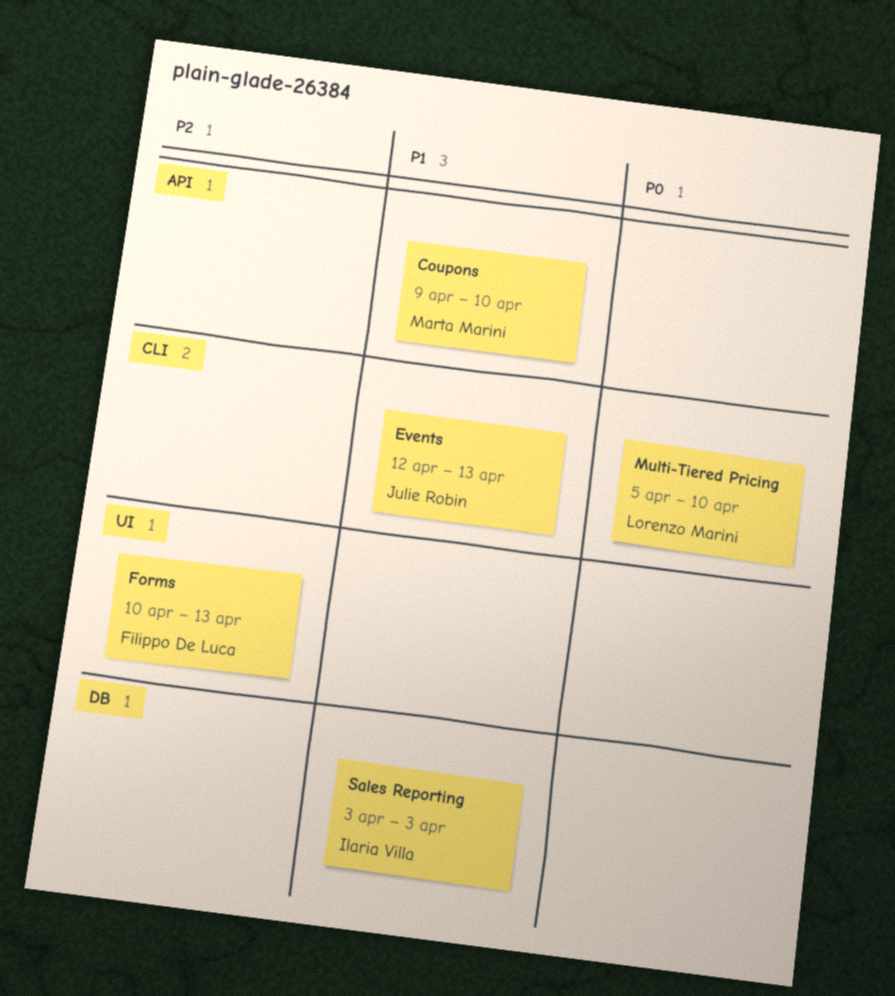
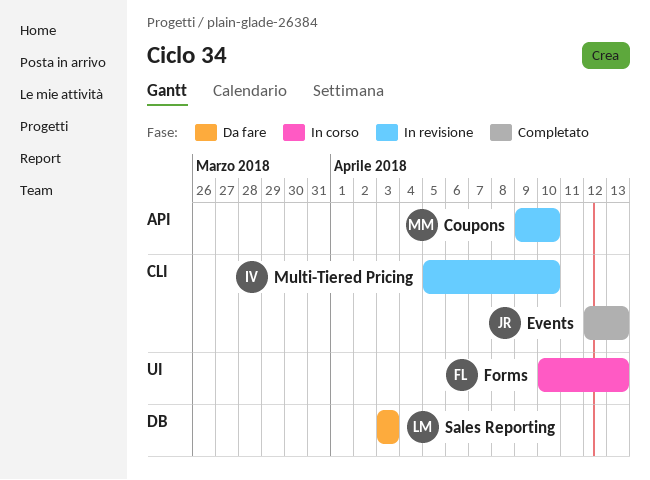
Multi-Tiered Pricing, owner: Lorenzo Marini -> Ilaria Villa
Sales Reporting, owner: Ilaria Villa -> Lorenzo Marini

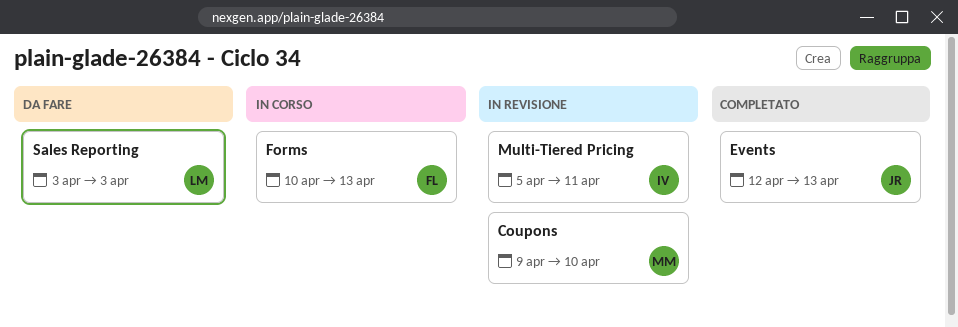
Multi-Tiered Pricing, due: Apr 10 -> Apr 11

